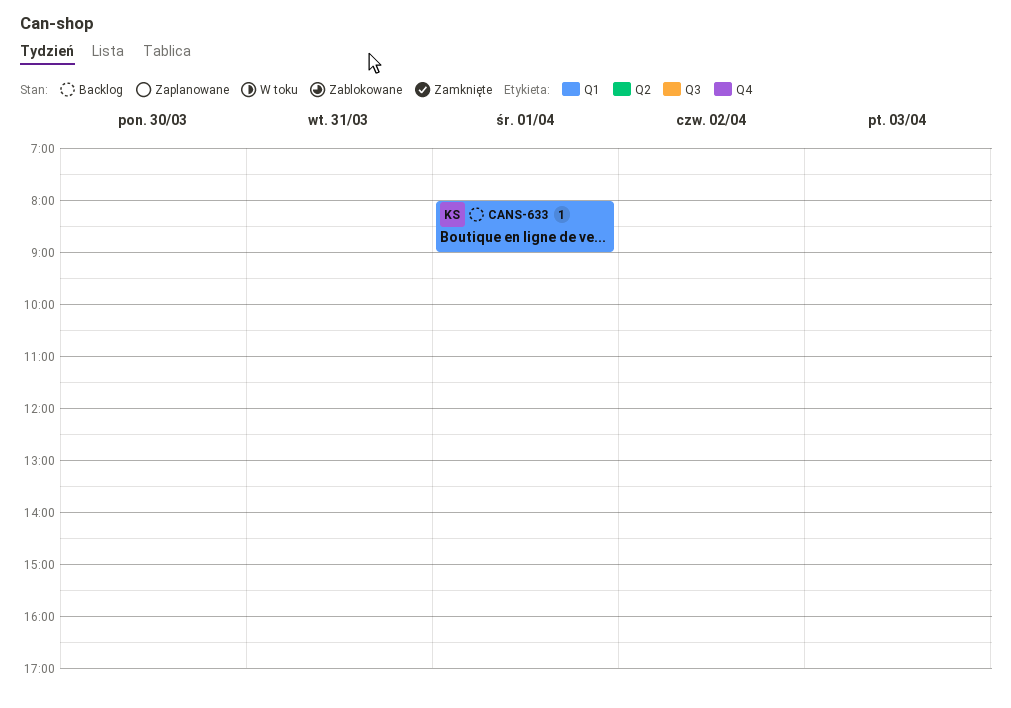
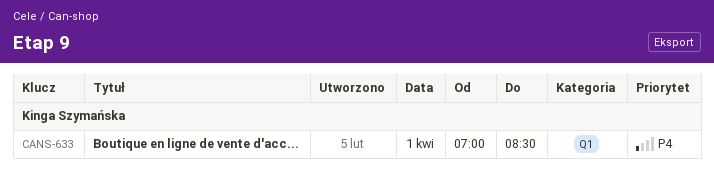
CANS-633, begins: 08:00 -> 07:00
CANS-633, ends: 09:00 -> 08:30

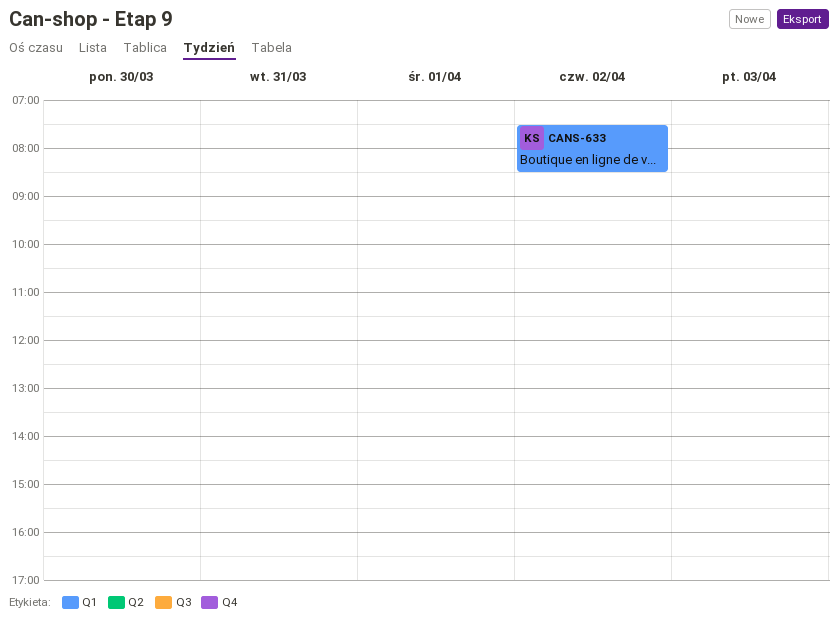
CANS-633, day: Apr 1 -> Apr 2
CANS-633, begins: 07:00 -> 07:30

